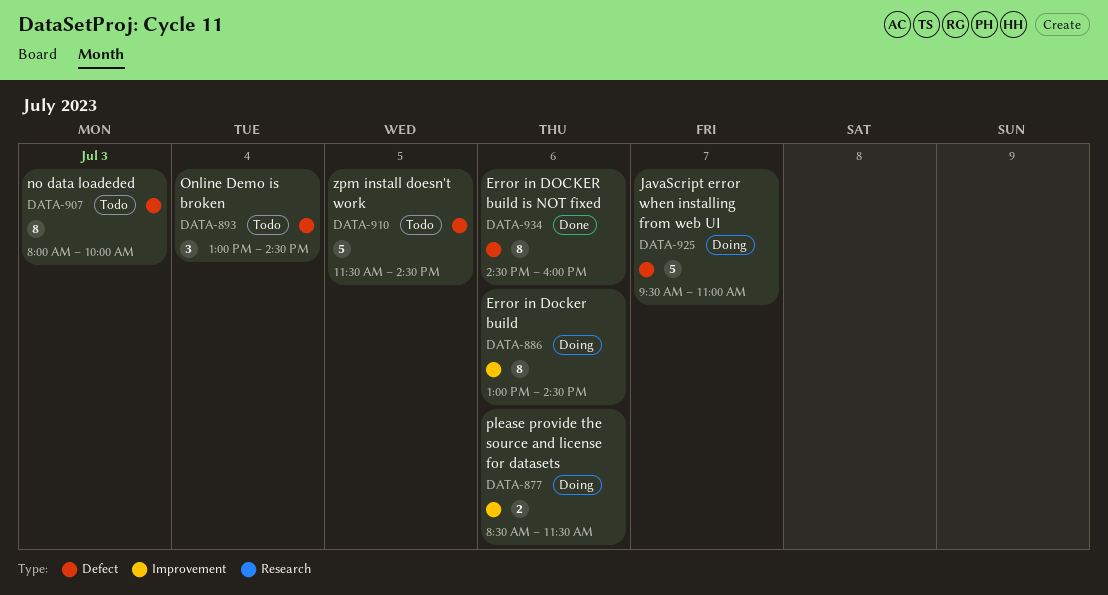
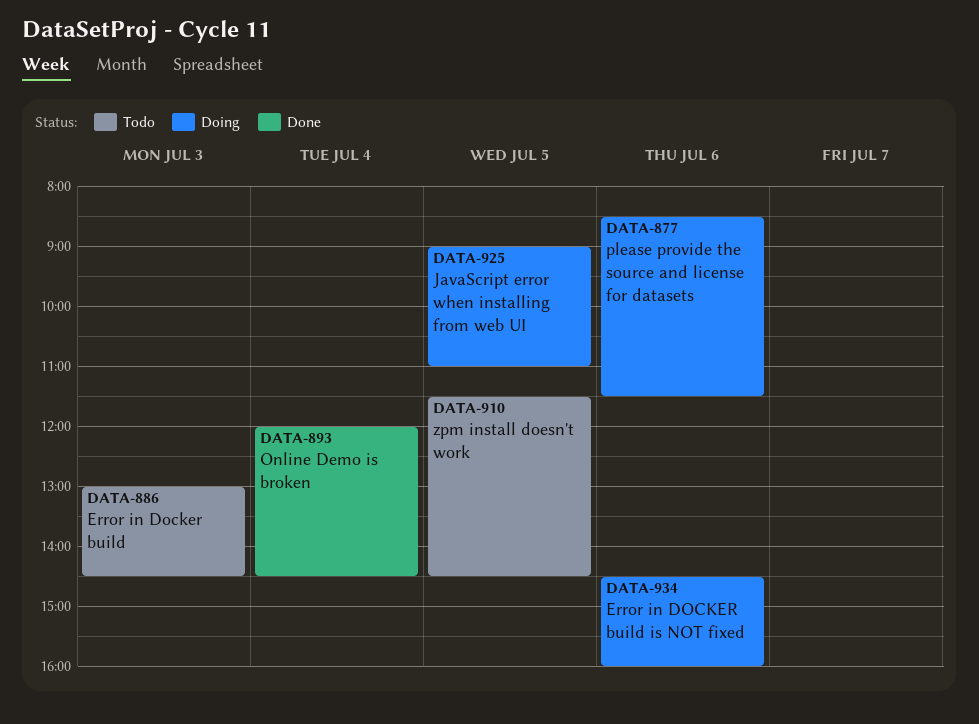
DATA-886, status: Doing -> Todo
DATA-886, day: Jul 6 -> Jul 3
DATA-893, status: Todo -> Done
DATA-893, begins: 13:00 -> 12:00
DATA-907: present -> none
DATA-925, day: Jul 7 -> Jul 5
DATA-925, begins: 09:30 -> 09:00
DATA-934, status: Done -> Doing

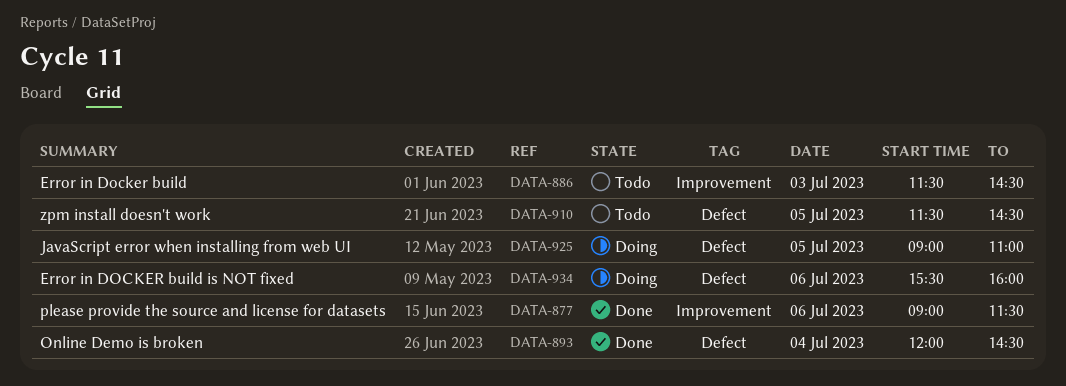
DATA-877, status: Doing -> Done
DATA-877, begins: 08:30 -> 09:00
DATA-886, begins: 13:00 -> 11:30
DATA-934, begins: 14:30 -> 15:30

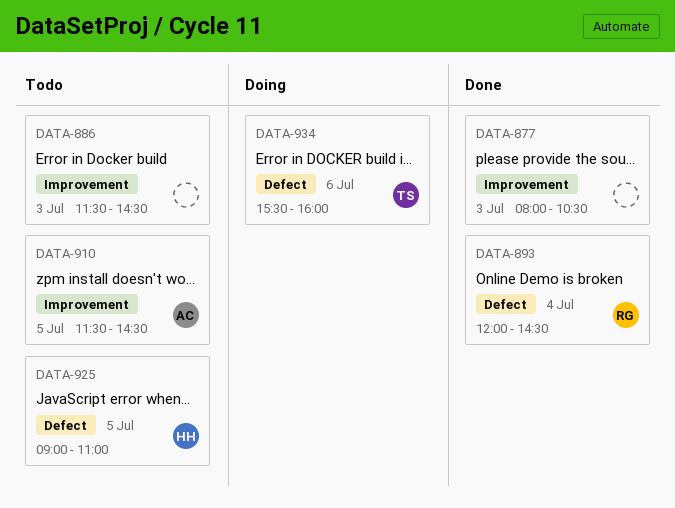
DATA-877, day: Jul 6 -> Jul 3
DATA-877, begins: 09:00 -> 08:00
DATA-877, ends: 11:30 -> 10:30
DATA-910, label: Defect -> Improvement
DATA-925, status: Doing -> Todo

